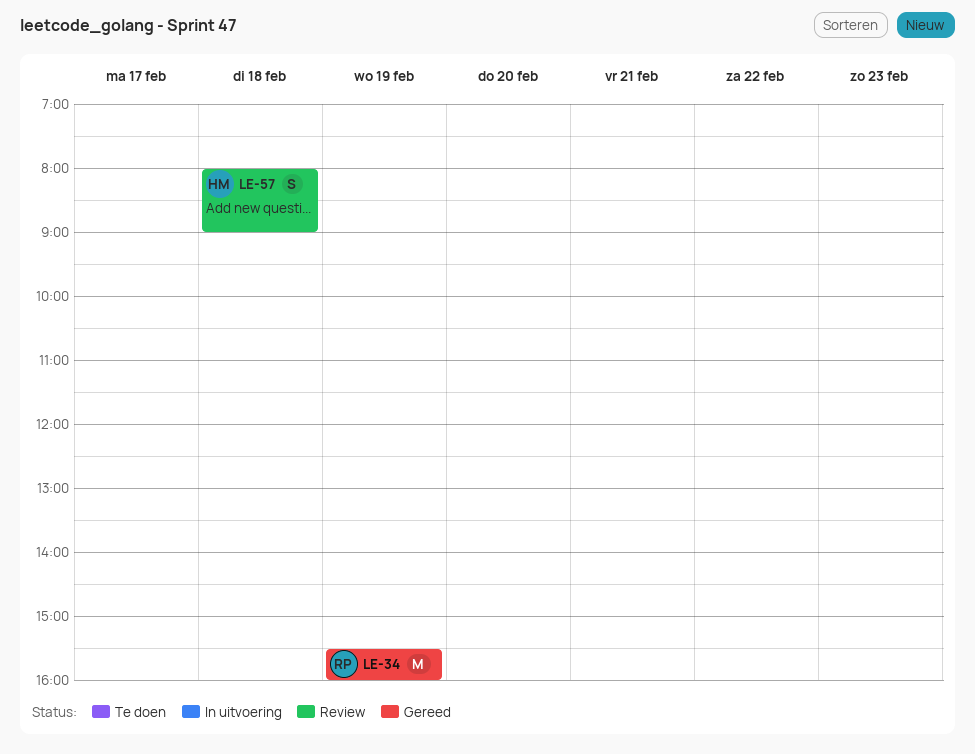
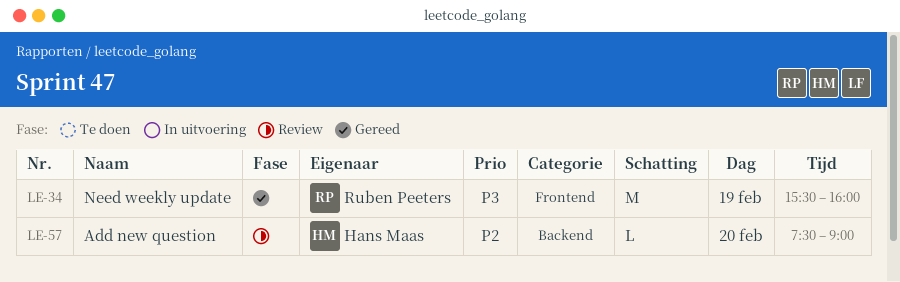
LE-57, estimate: S -> L
LE-57, day: Feb 18 -> Feb 20
LE-57, begins: 08:00 -> 07:30

